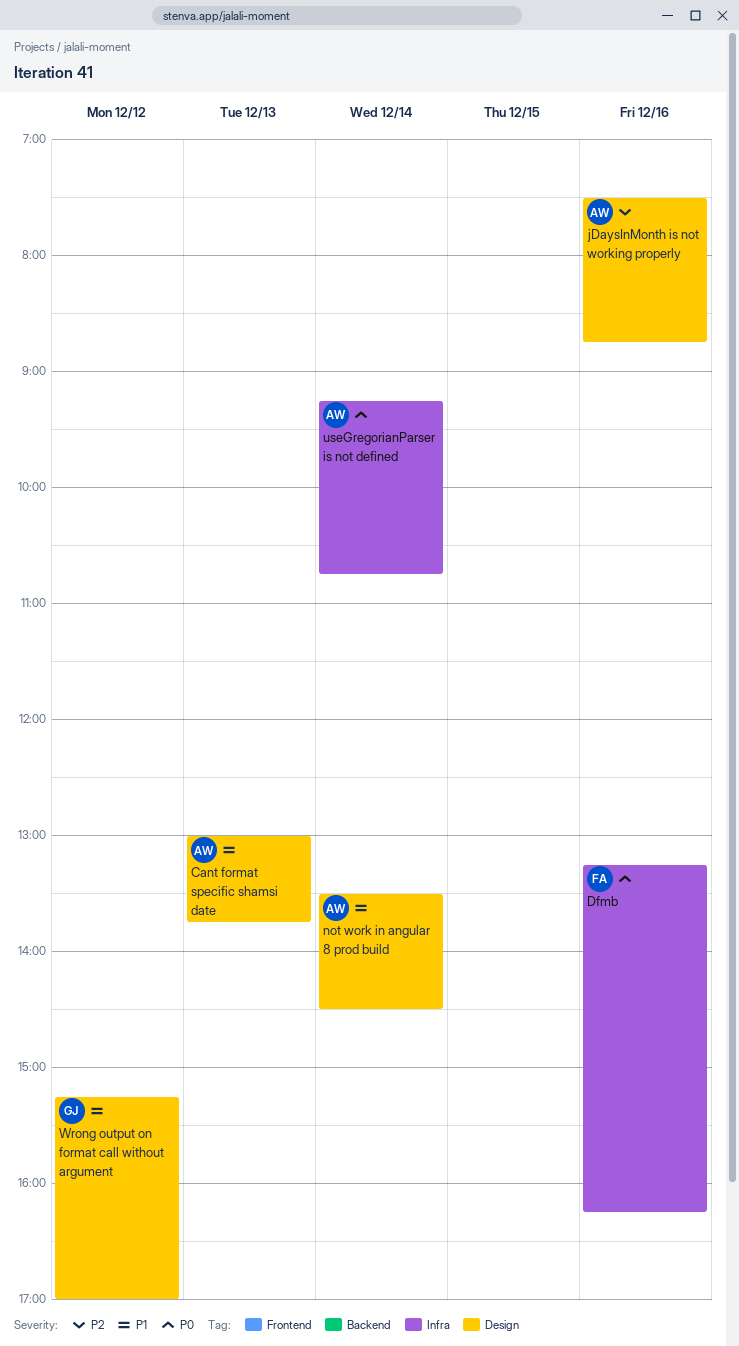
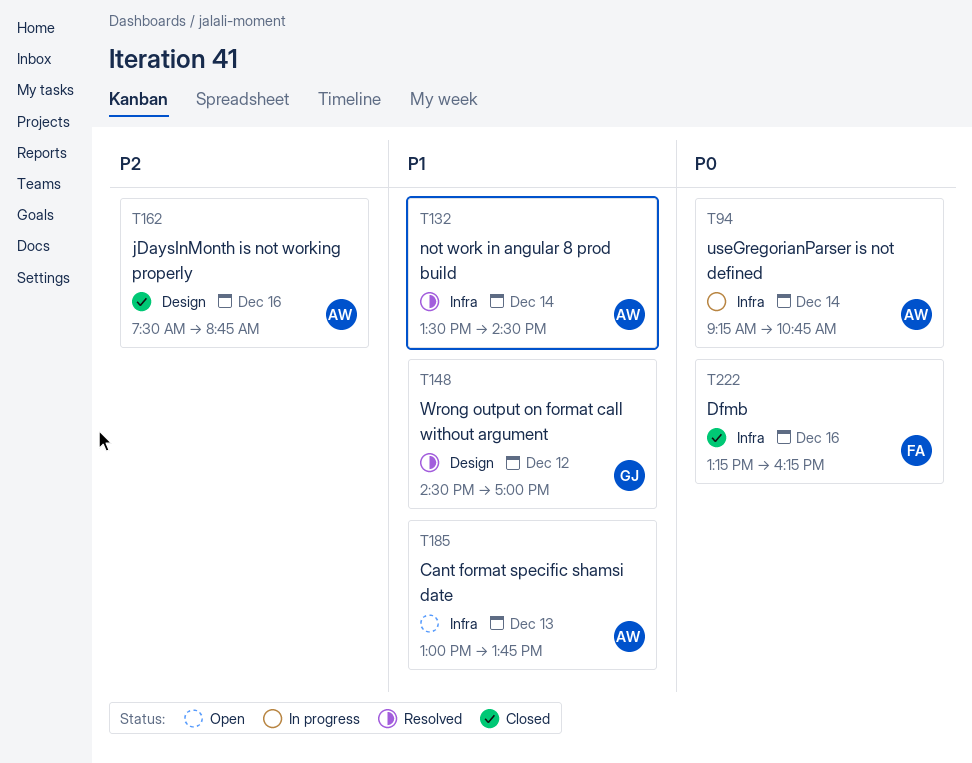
Cant format specific shamsi date, label: Design -> Infra
not work in angular 8 prod build, label: Design -> Infra
Wrong output on format call without argument, begins: 15:15 -> 14:30

